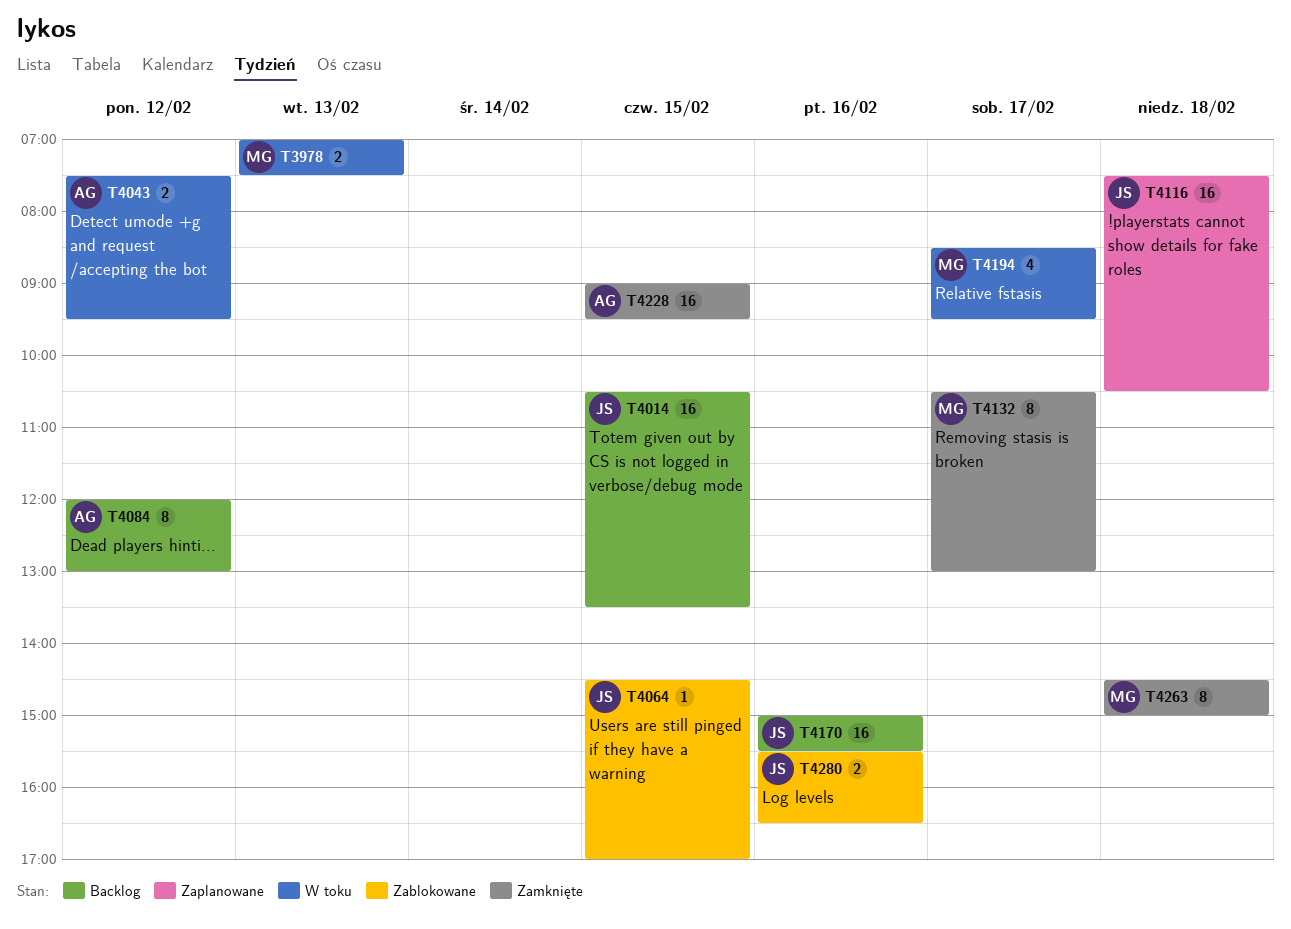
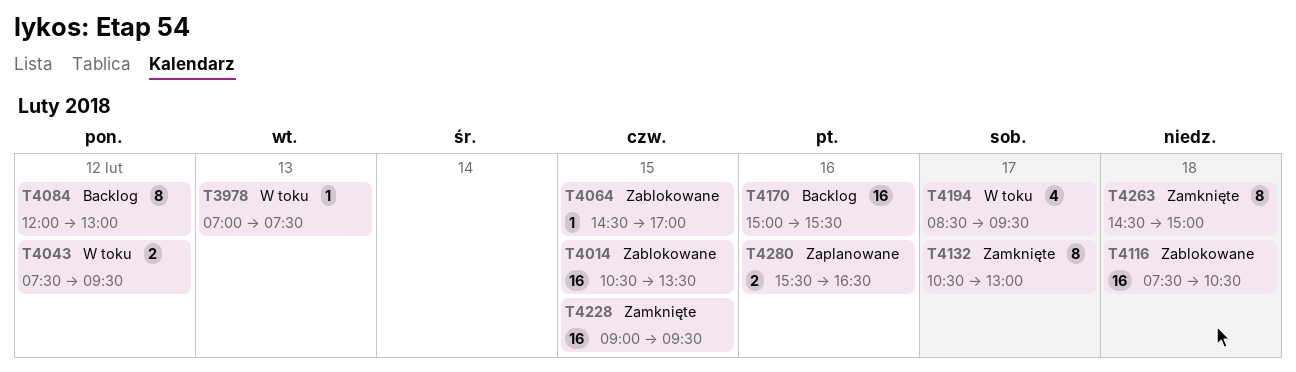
T3978, estimate: 2 -> 1
T4014, status: Backlog -> Zablokowane
T4116, status: Zaplanowane -> Zablokowane
T4280, status: Zablokowane -> Zaplanowane

